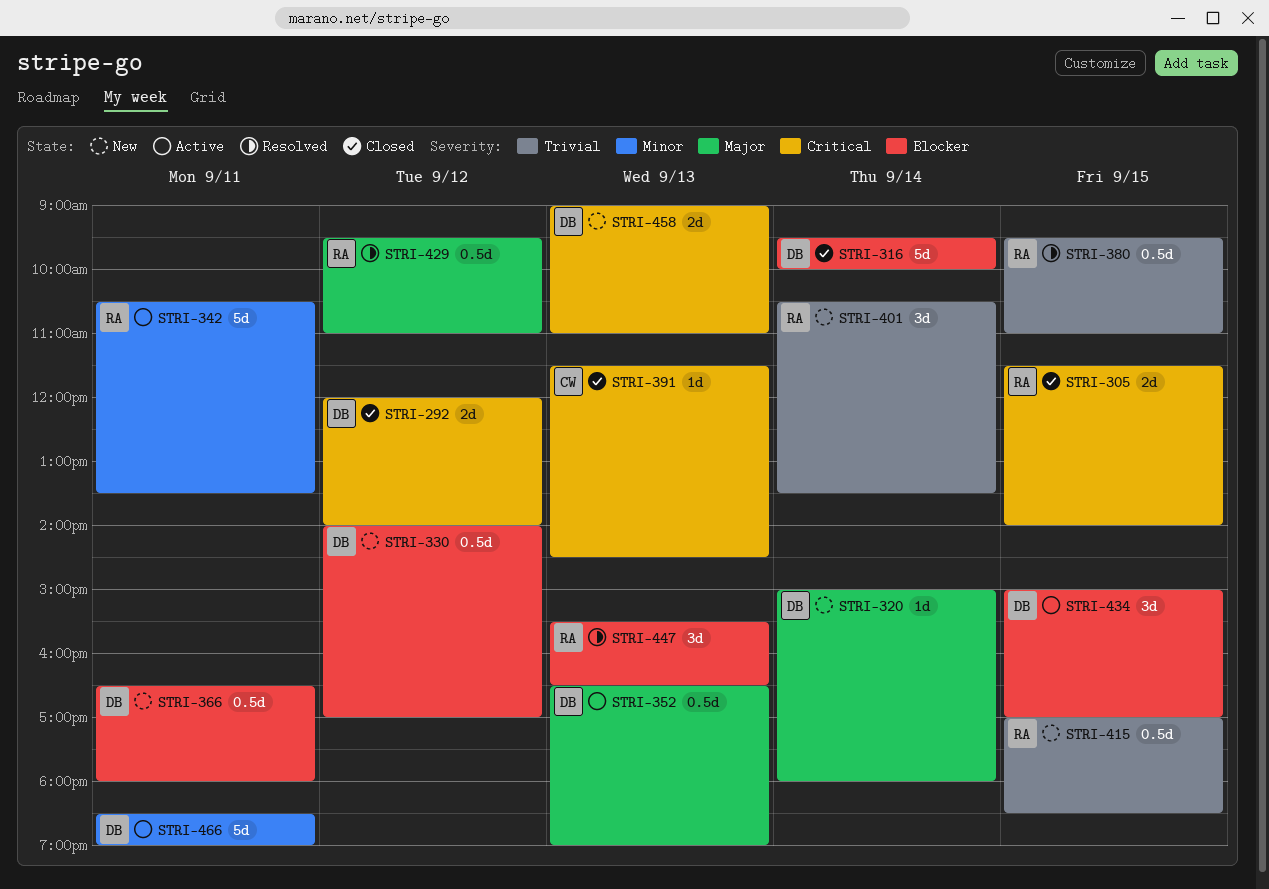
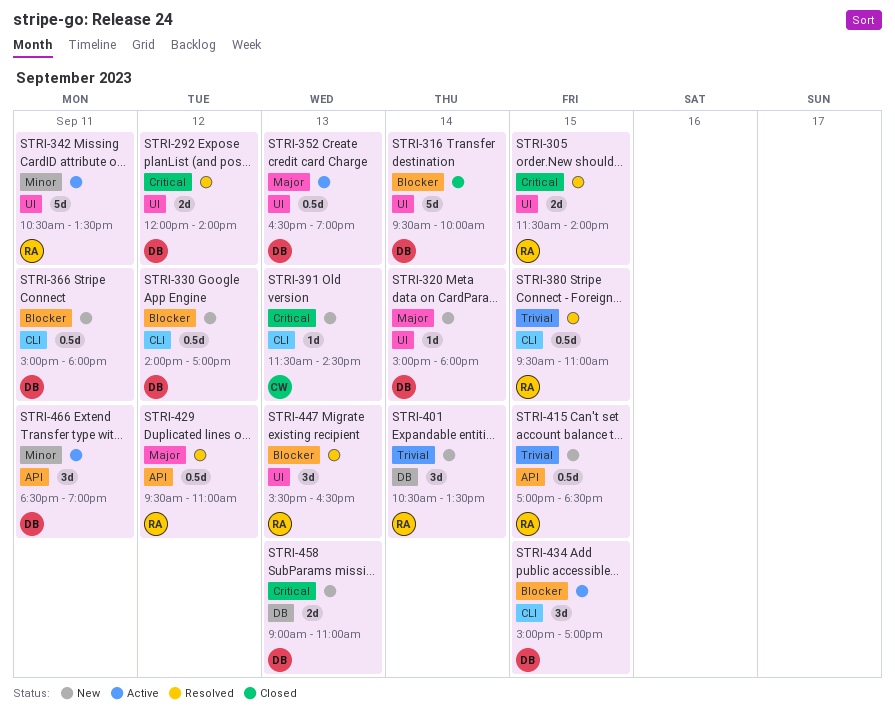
STRI-292, status: Closed -> Resolved
STRI-305, status: Closed -> Resolved
STRI-366, begins: 16:30 -> 15:00
STRI-391, status: Closed -> New
STRI-466, estimate: 5d -> 3d

